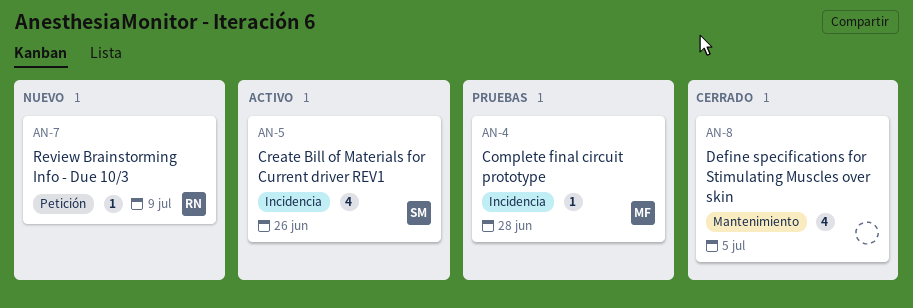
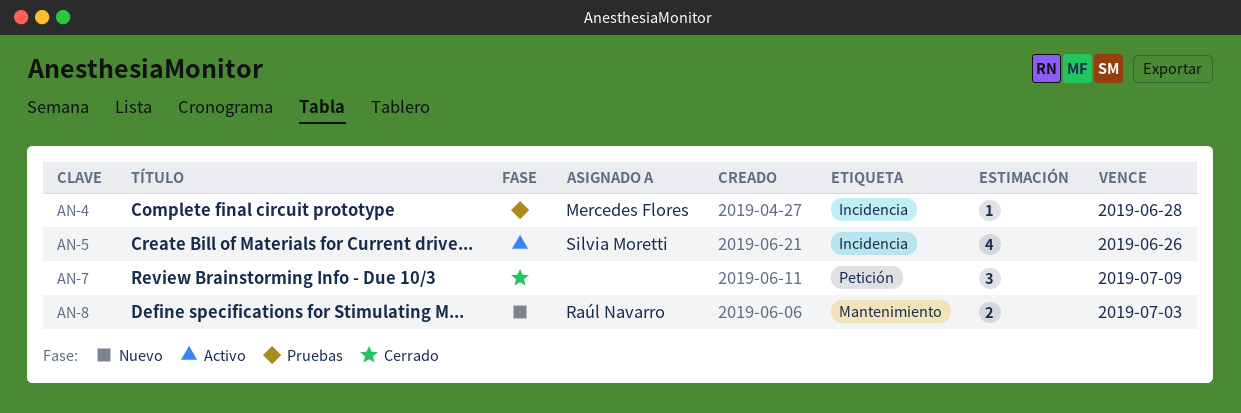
AN-7, status: Nuevo -> Cerrado
AN-7, owner: Raúl Navarro -> none
AN-7, estimate: 1 -> 3
AN-8, status: Cerrado -> Nuevo
AN-8, owner: none -> Raúl Navarro
AN-8, estimate: 4 -> 2
AN-8, due: Jul 5 -> Jul 3

